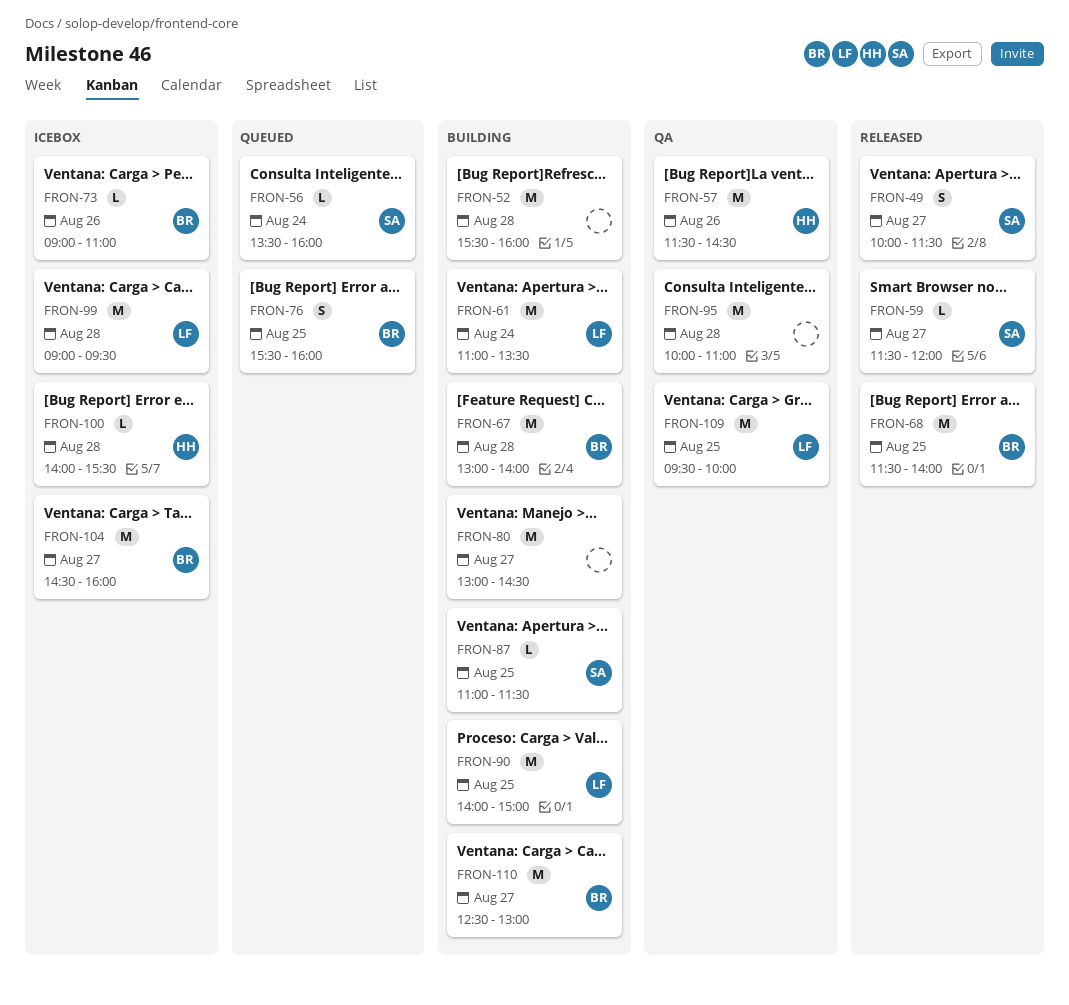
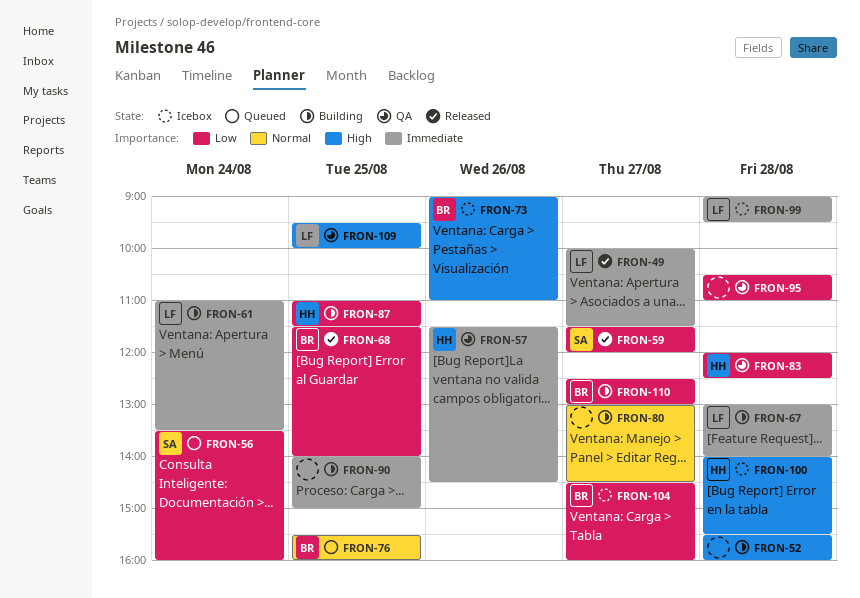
FRON-49, owner: SA -> LF
FRON-67, owner: BR -> LF
FRON-83: none -> present
FRON-87, owner: SA -> HH
FRON-90, owner: LF -> none
FRON-95, begins: 10:00 -> 10:30

